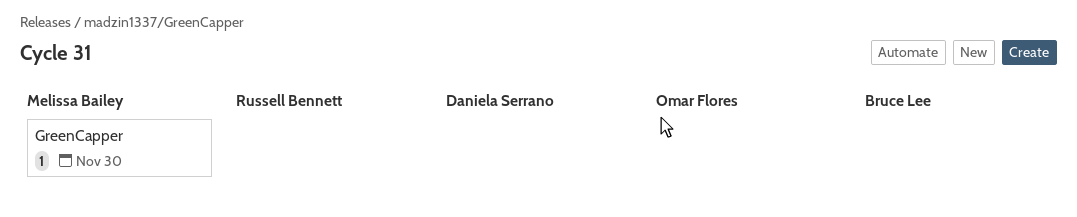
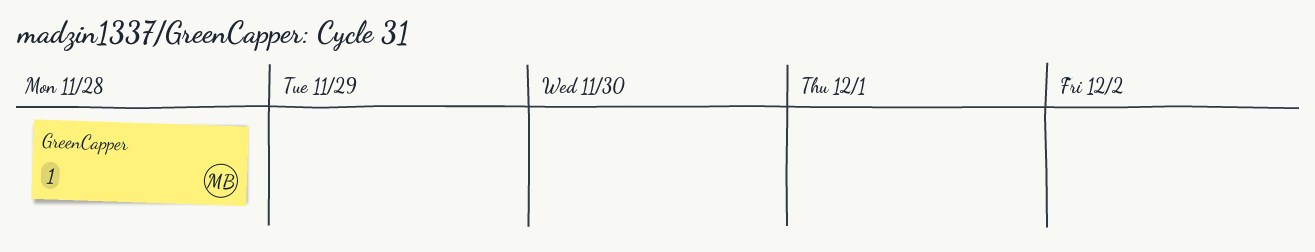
GreenCapper, due: Nov 30 -> Nov 28

